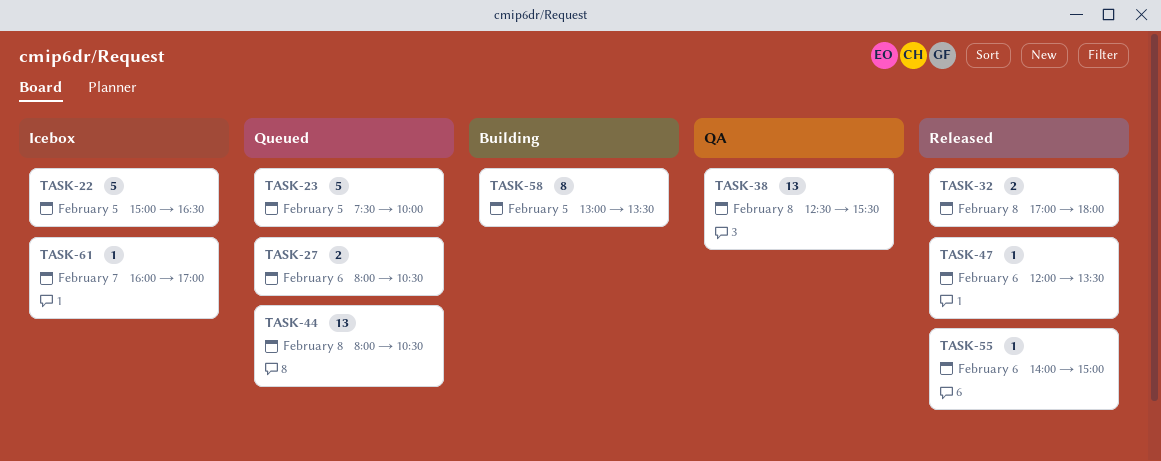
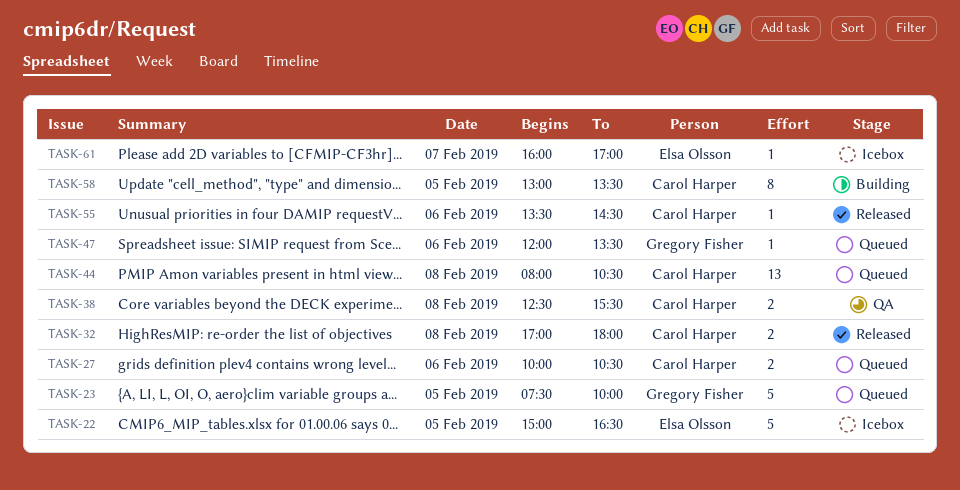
TASK-27, begins: 08:00 -> 10:00
TASK-38, estimate: 13 -> 2
TASK-47, status: Released -> Queued
TASK-55, begins: 14:00 -> 13:30
TASK-55, ends: 15:00 -> 14:30

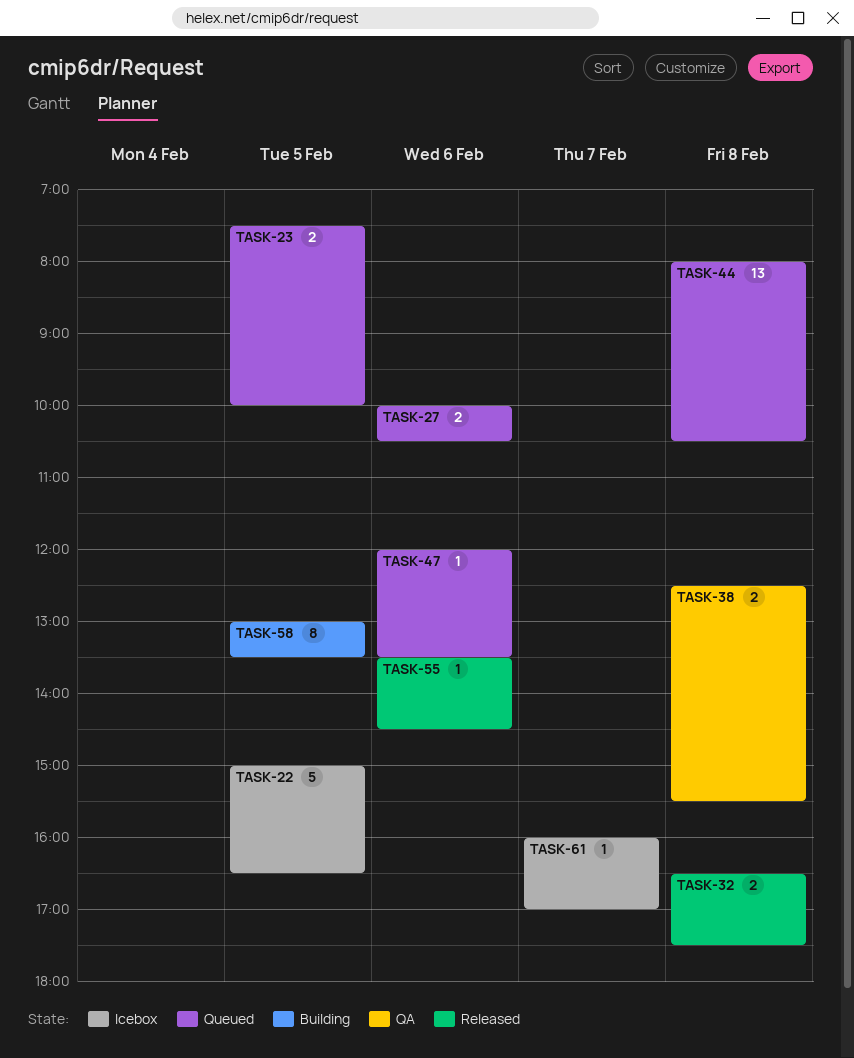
TASK-23, estimate: 5 -> 2
TASK-32, begins: 17:00 -> 16:30
TASK-32, ends: 18:00 -> 17:30

